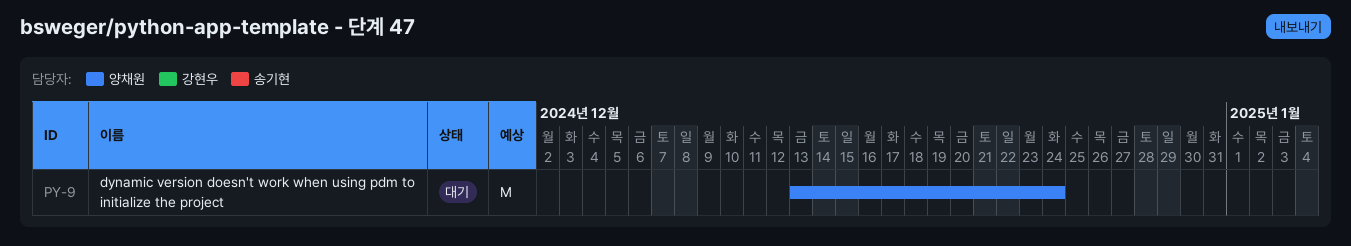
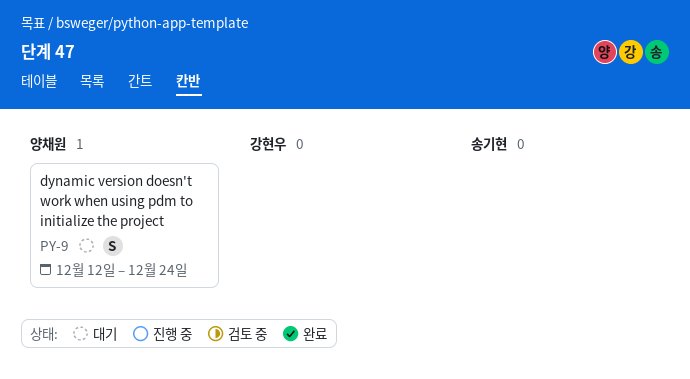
PY-9, estimate: M -> S
PY-9, start: Dec 13 -> Dec 12

